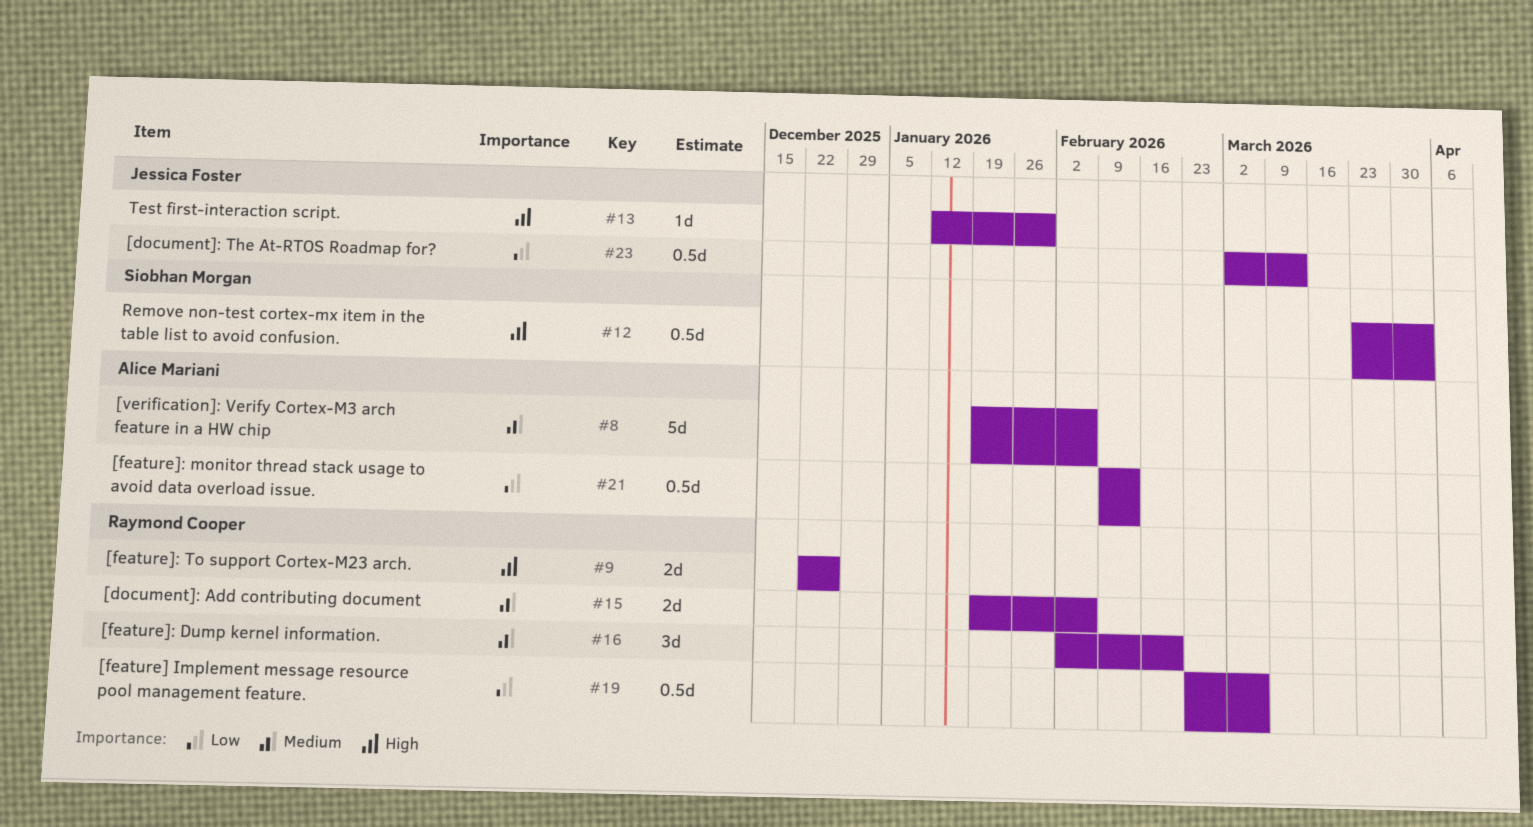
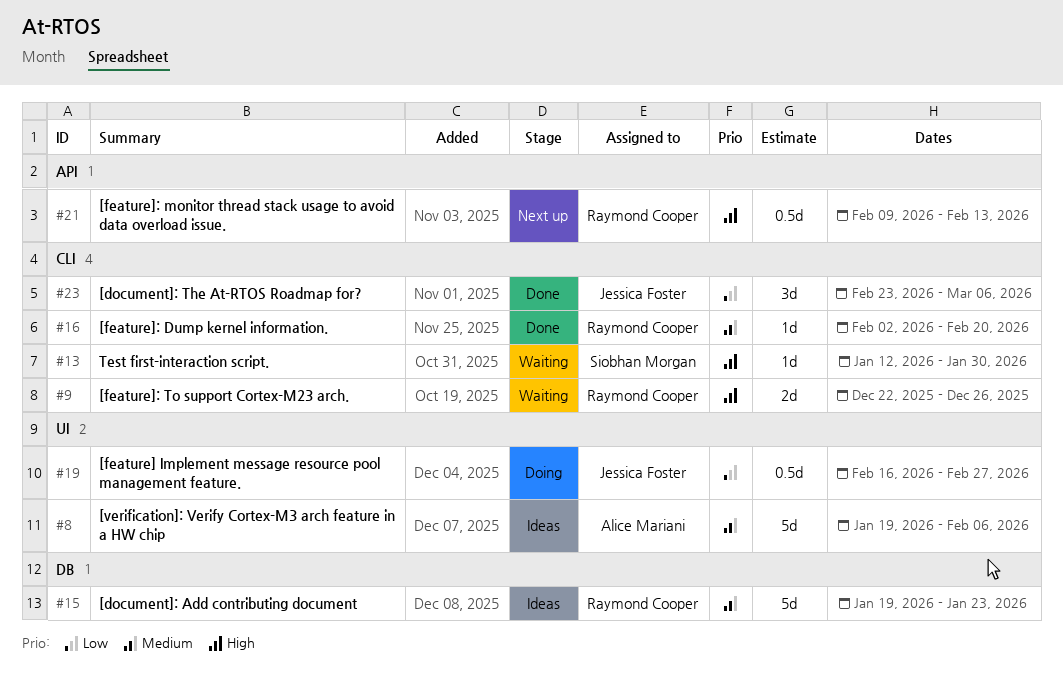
#12: present -> none
#13, owner: Jessica Foster -> Siobhan Morgan
#15, estimate: 2d -> 5d
#15, due: Feb 6 -> Jan 23
#16, estimate: 3d -> 1d
#19, owner: Raymond Cooper -> Jessica Foster
#19, start: Feb 23 -> Feb 16
#19, due: Mar 6 -> Feb 27
#21, owner: Alice Mariani -> Raymond Cooper
#21, priority: Low -> High
#23, estimate: 0.5d -> 3d
#23, start: Mar 2 -> Feb 23
#23, due: Mar 13 -> Mar 6

